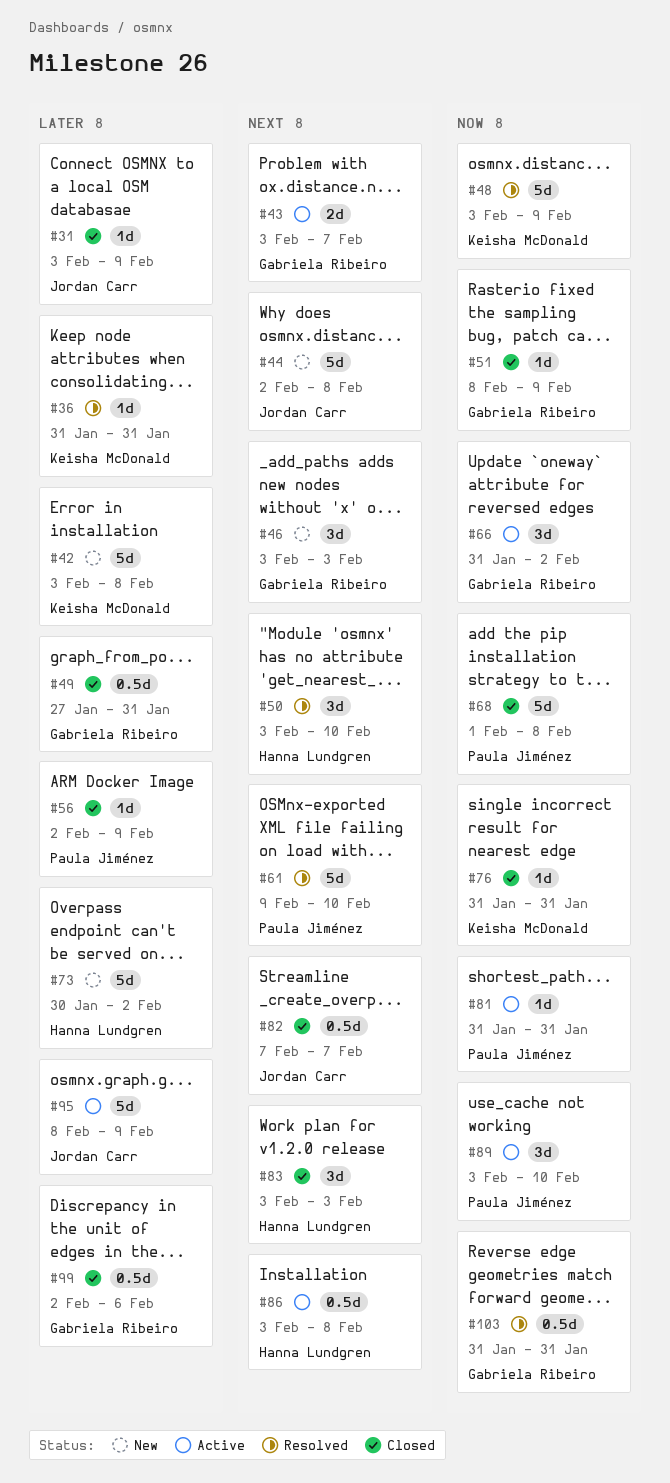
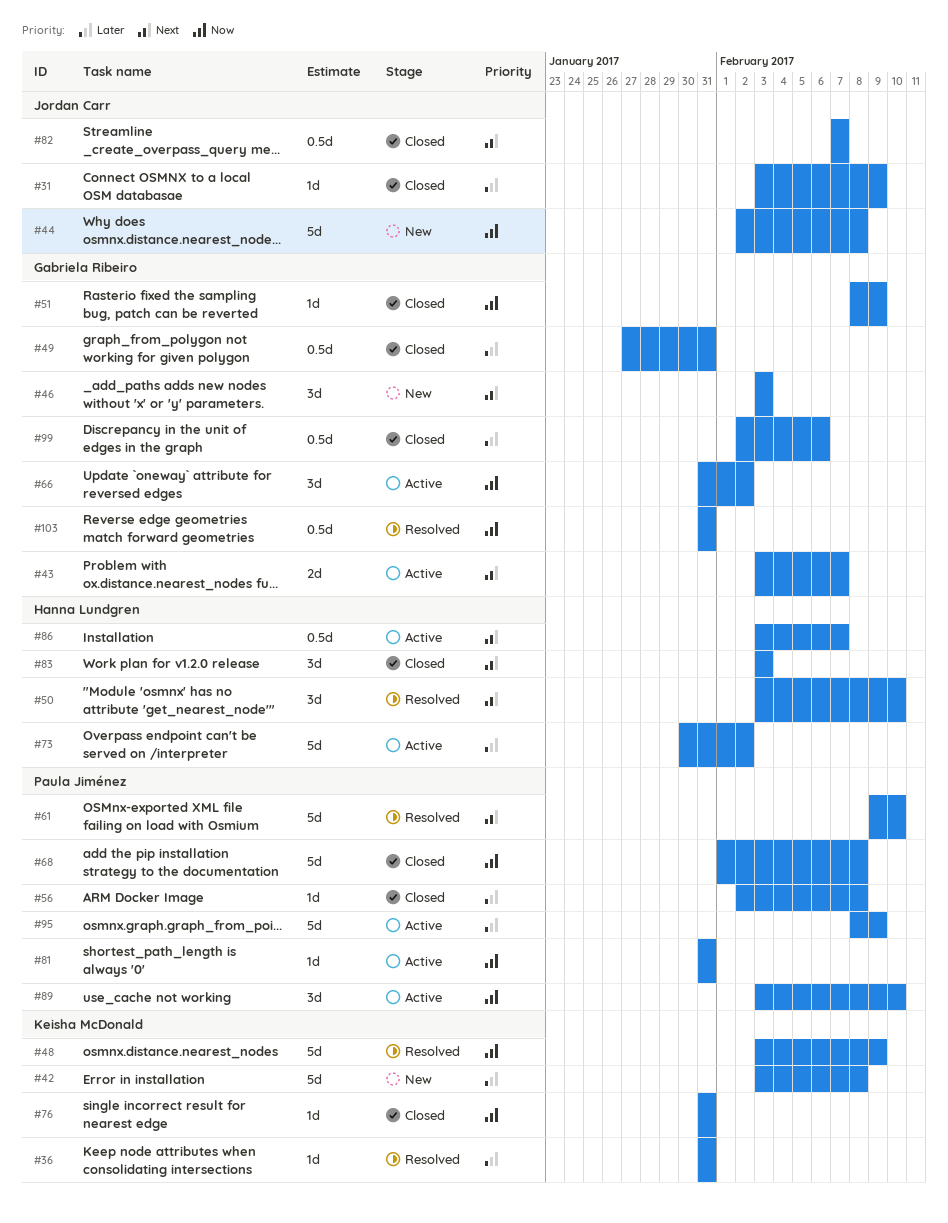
#44, priority: Next -> Now
#56, due: Feb 9 -> Feb 8
#73, status: New -> Active
#86, due: Feb 8 -> Feb 7
#95, owner: Jordan Carr -> Paula Jiménez

